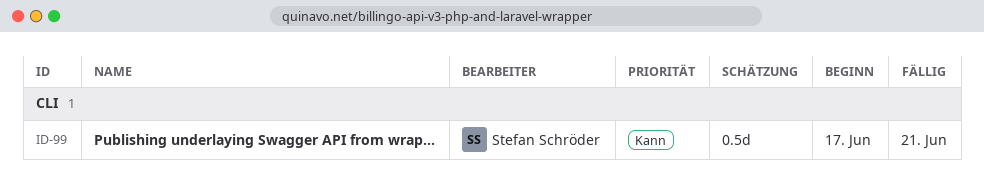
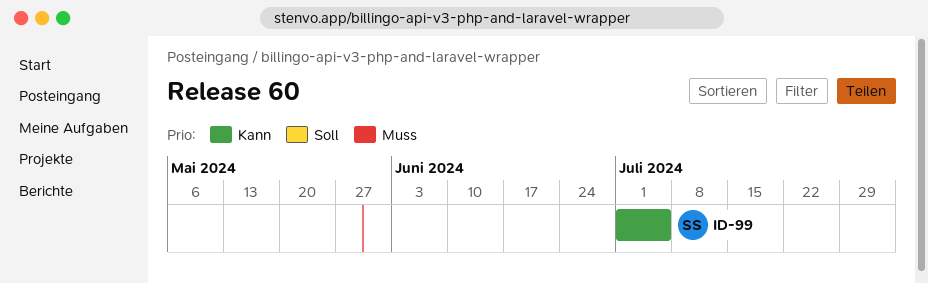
ID-99, start: Jun 17 -> Jul 1
ID-99, due: Jun 21 -> Jul 5

